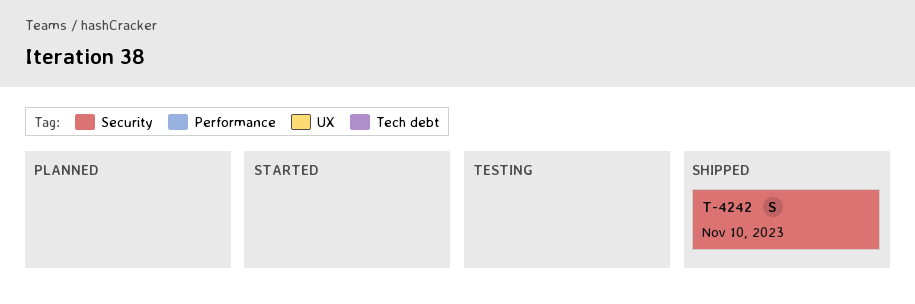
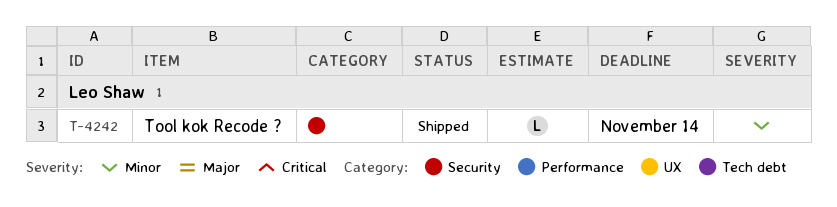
T-4242, estimate: S -> L
T-4242, due: Nov 10 -> Nov 14

